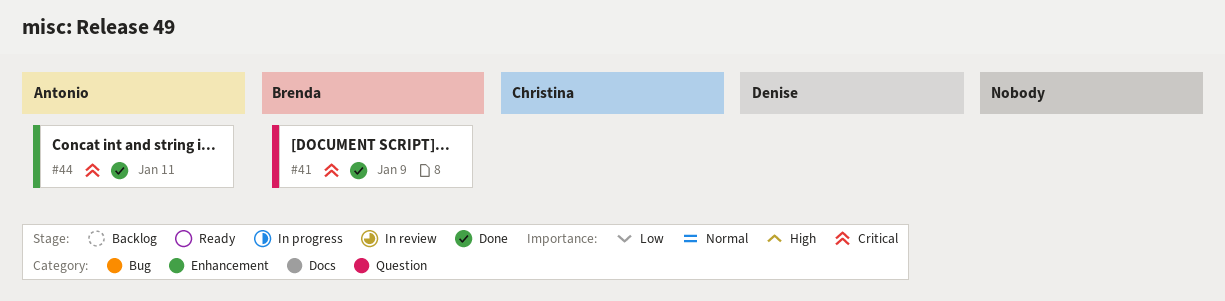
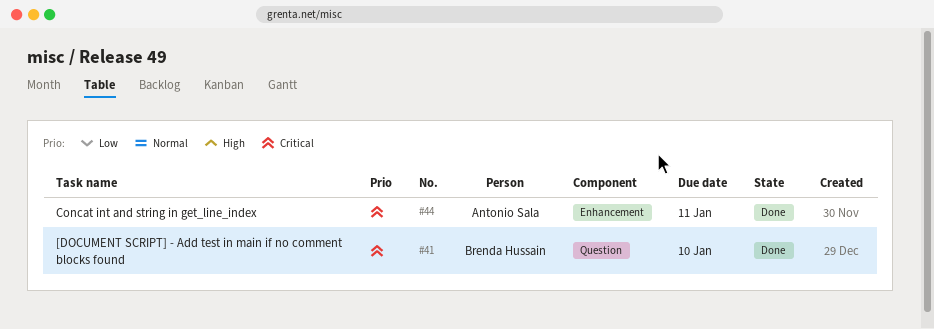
#41, due: Jan 9 -> Jan 10

